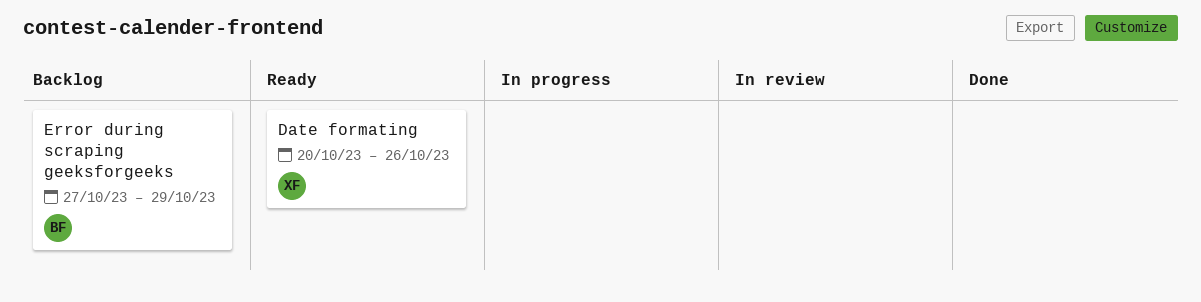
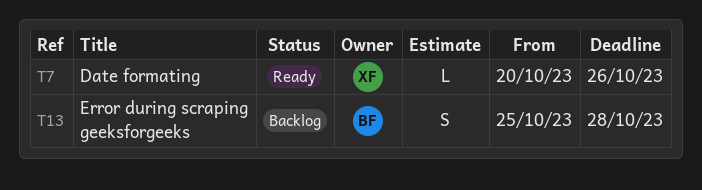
Error during scraping geeksforgeeks, start: Oct 27 -> Oct 25
Error during scraping geeksforgeeks, due: Oct 29 -> Oct 28

